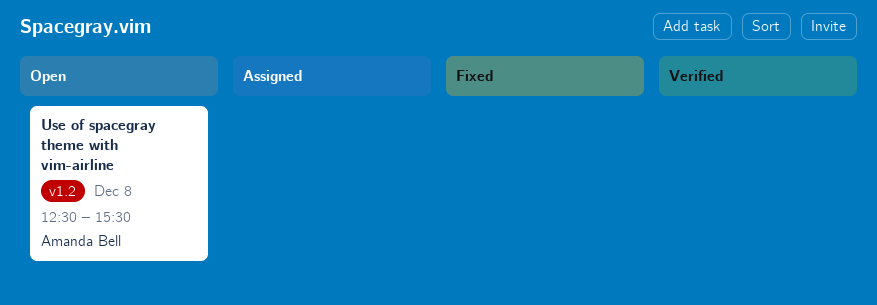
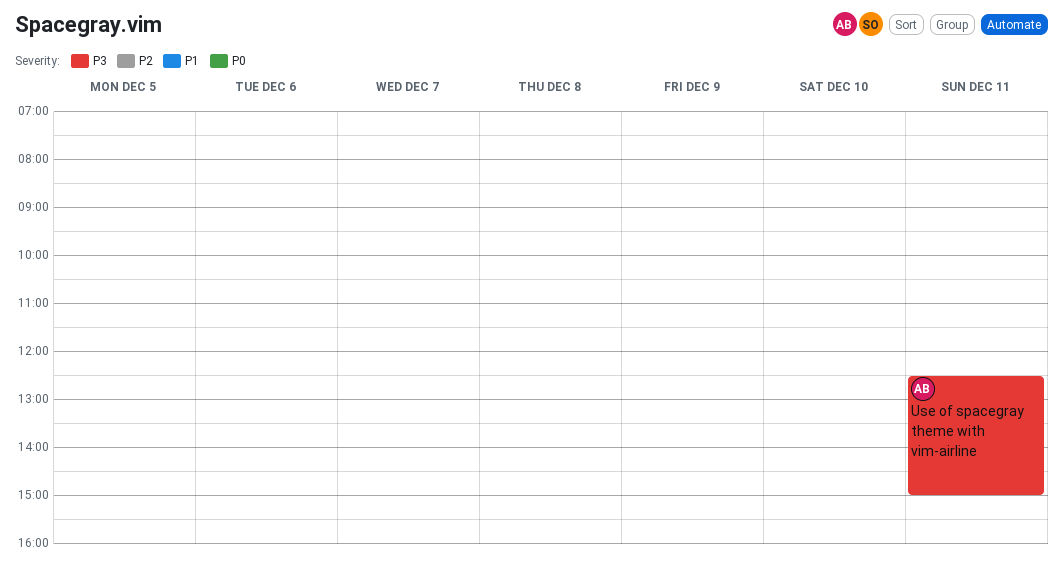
Use of spacegray theme with vim-airline, day: Dec 8 -> Dec 11
Use of spacegray theme with vim-airline, ends: 15:30 -> 15:00

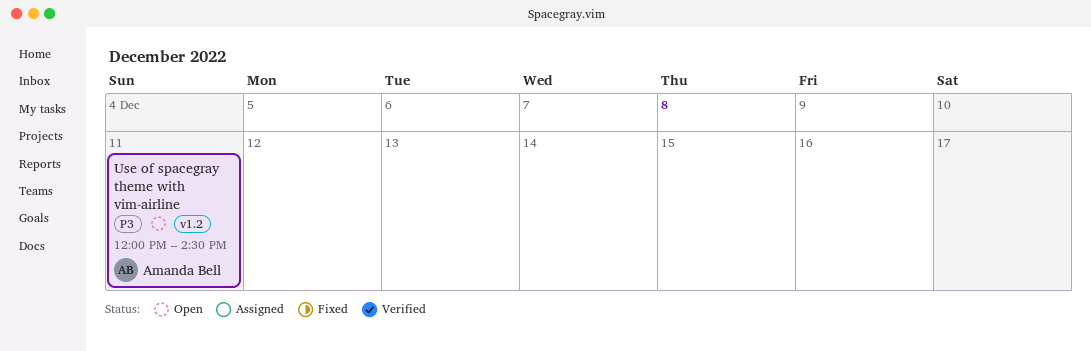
Use of spacegray theme with vim-airline, begins: 12:30 -> 12:00
Use of spacegray theme with vim-airline, ends: 15:00 -> 14:30

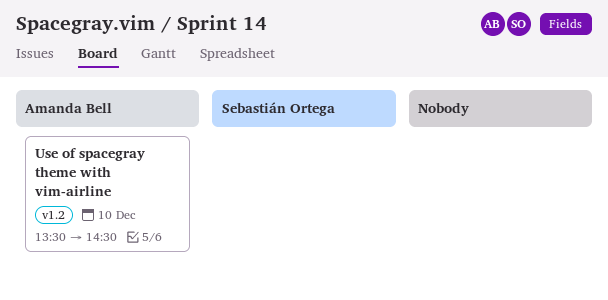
Use of spacegray theme with vim-airline, day: Dec 11 -> Dec 10
Use of spacegray theme with vim-airline, begins: 12:00 -> 13:30

